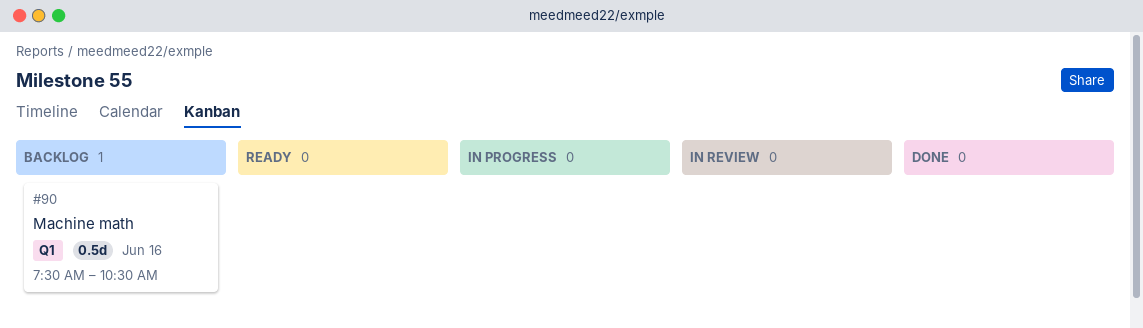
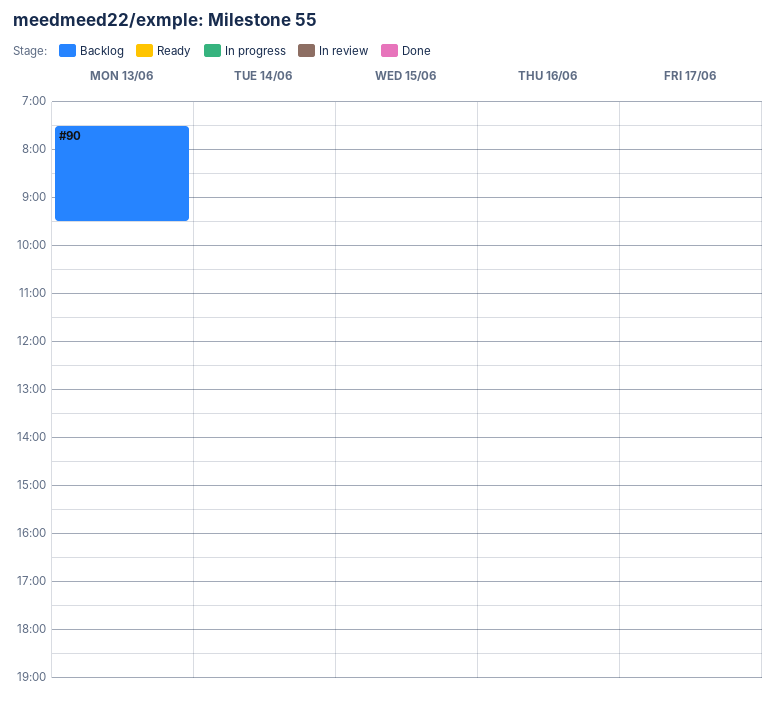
#90, day: Jun 16 -> Jun 13
#90, ends: 10:30 -> 09:30

